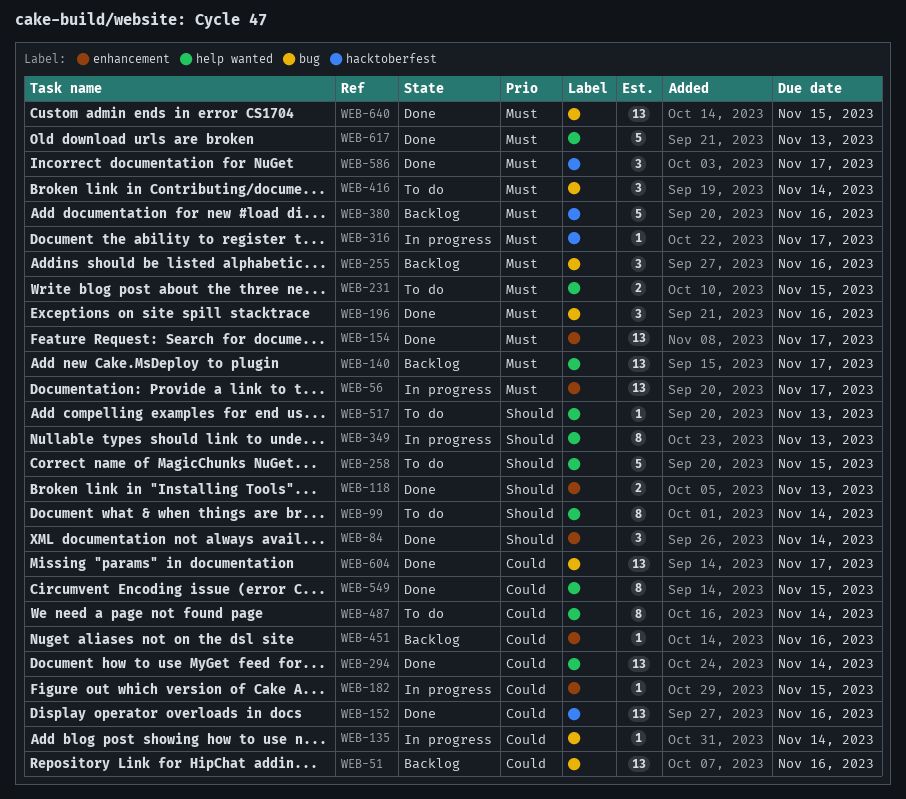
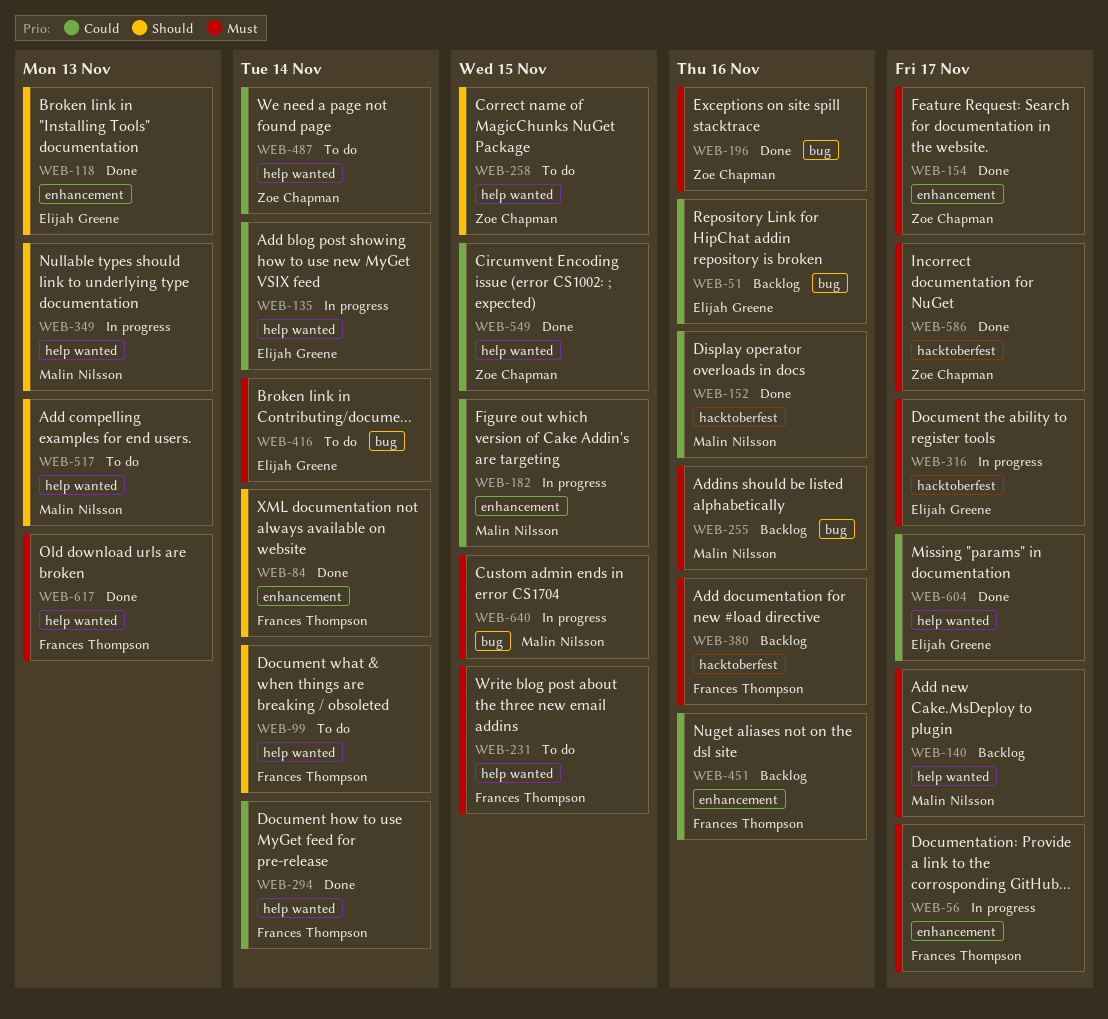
WEB-135, label: bug -> help wanted
WEB-604, label: bug -> help wanted
WEB-640, status: Done -> In progress

